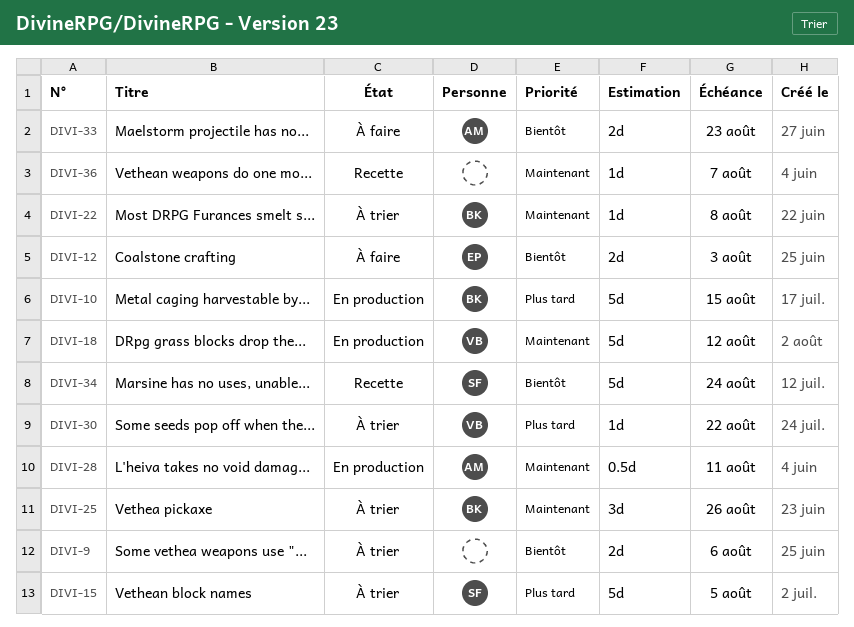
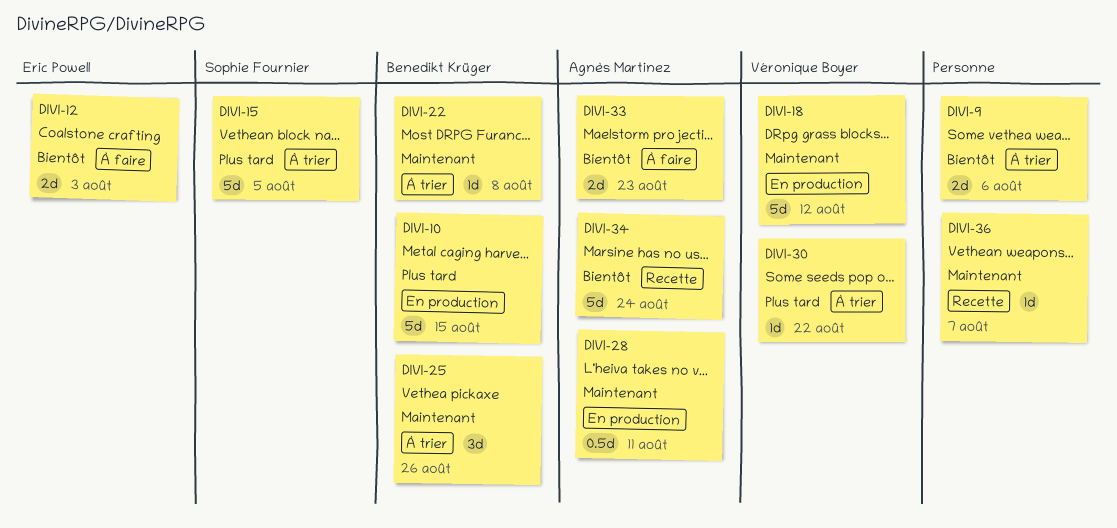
DIVI-34, owner: Sophie Fournier -> Agnès Martinez

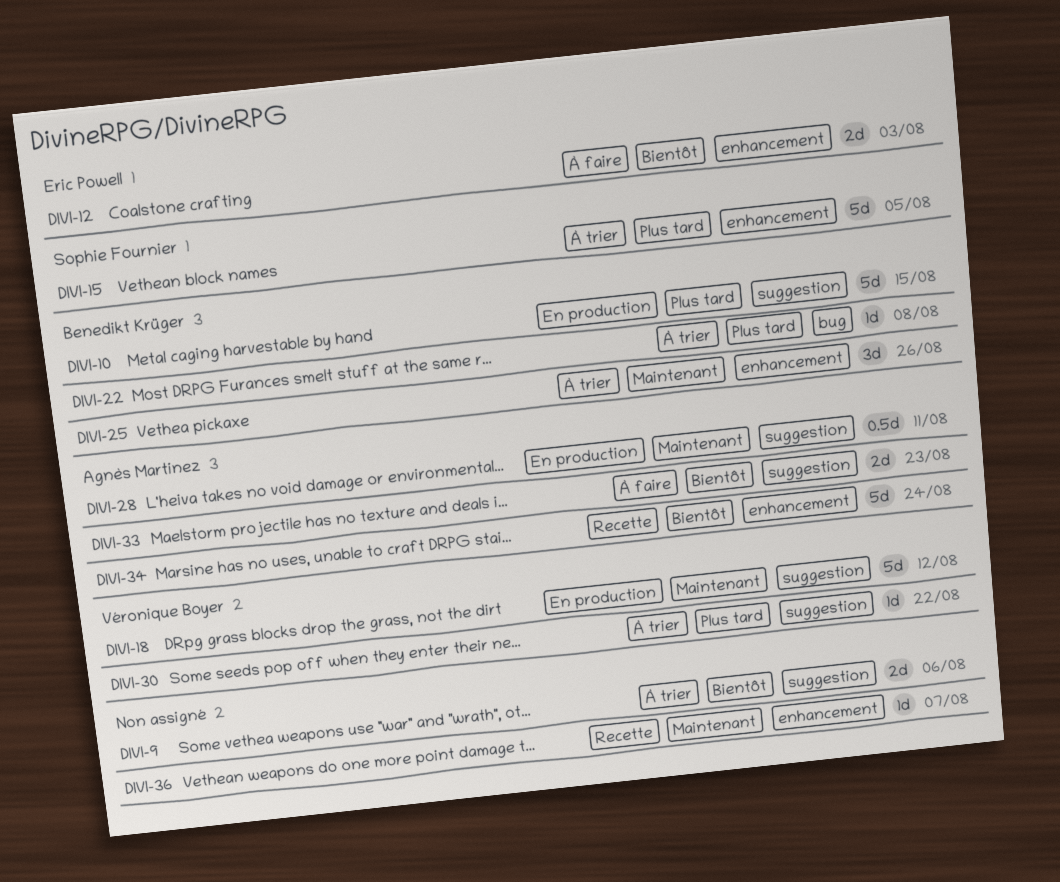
DIVI-22, priority: Maintenant -> Plus tard

